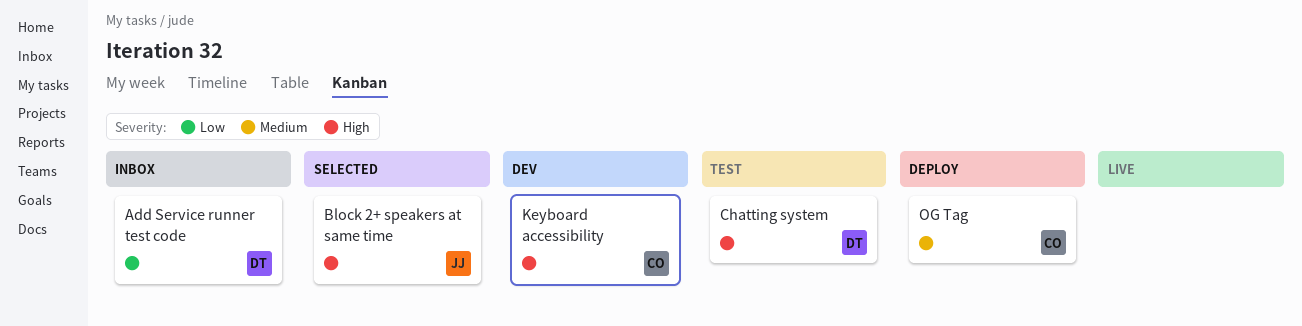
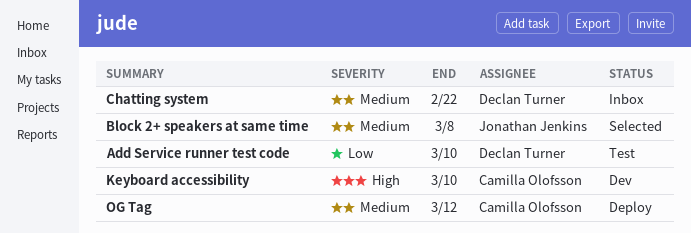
Add Service runner test code, status: Inbox -> Test
Block 2+ speakers at same time, priority: High -> Medium
Chatting system, status: Test -> Inbox
Chatting system, priority: High -> Medium

